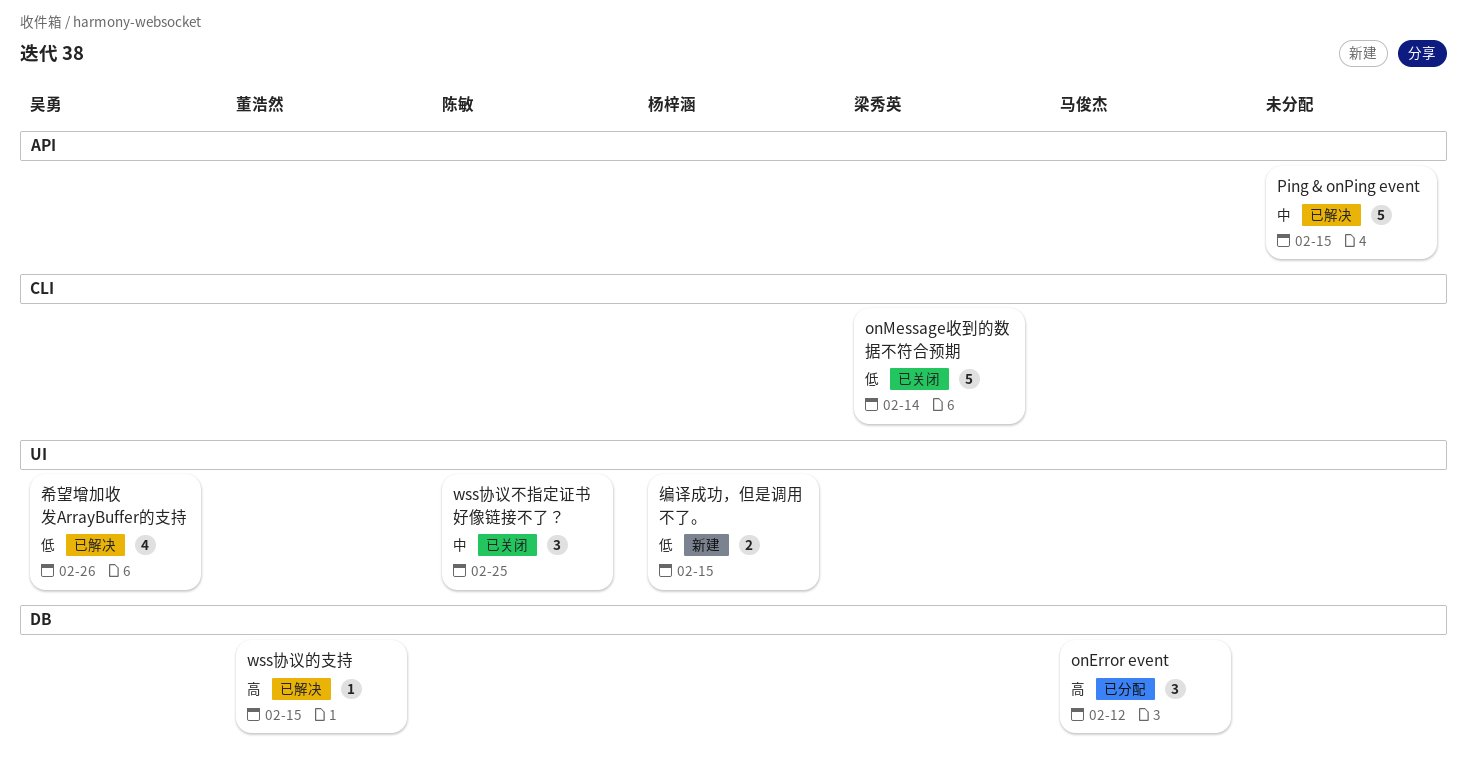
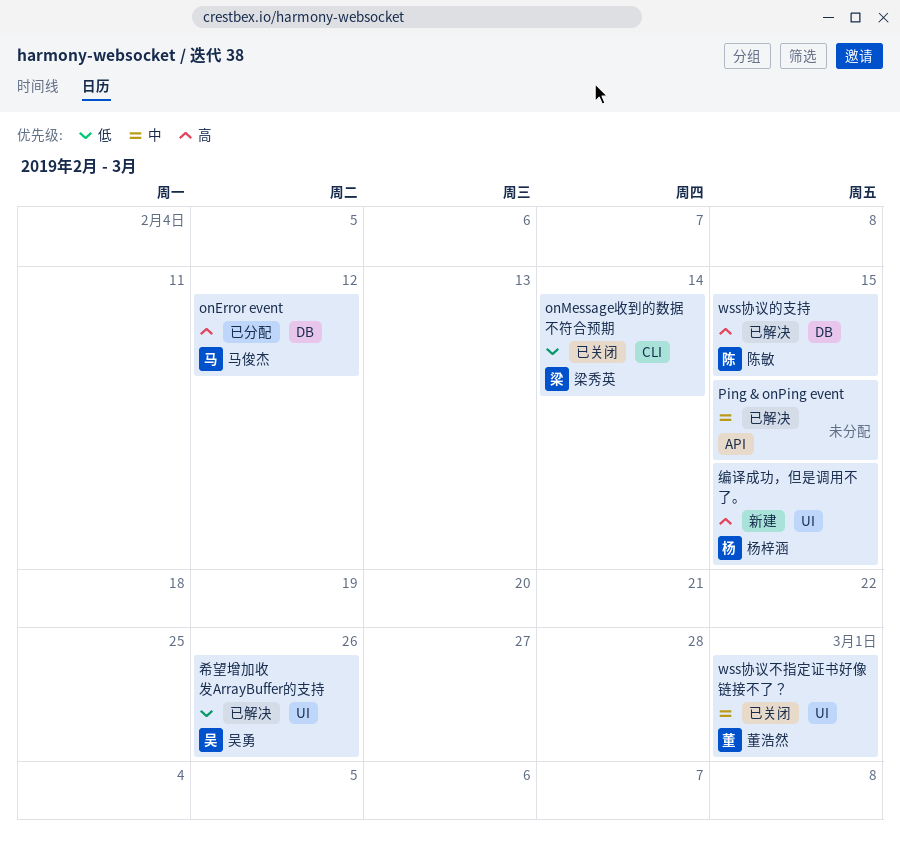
wss协议不指定证书好像链接不了？, owner: 陈敏 -> 董浩然
wss协议不指定证书好像链接不了？, due: Feb 25 -> Mar 1
wss协议的支持, owner: 董浩然 -> 陈敏
编译成功，但是调用不了。, priority: 低 -> 高

